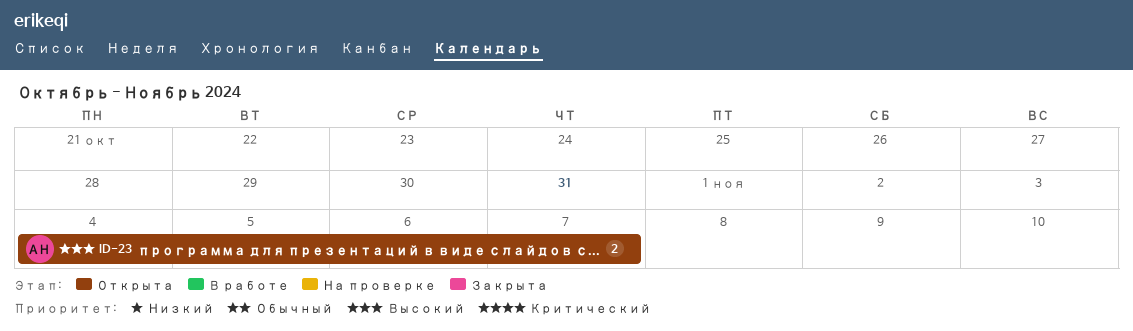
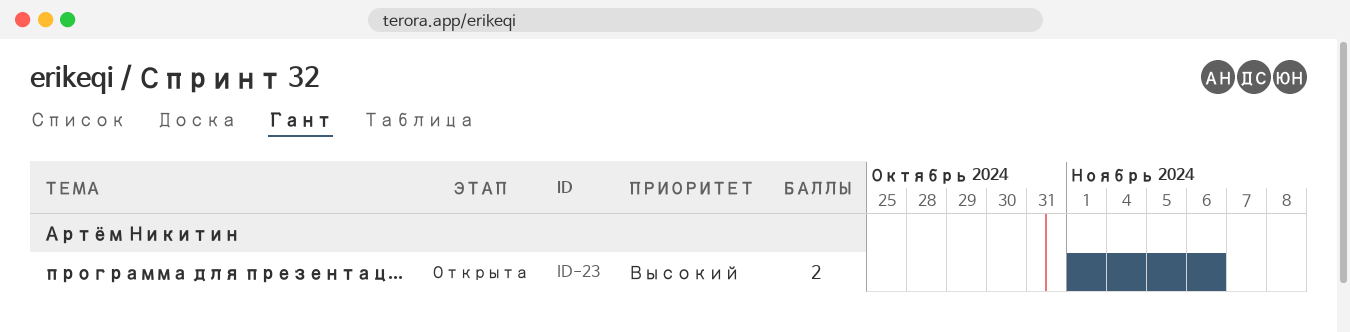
ID-23, start: Nov 4 -> Nov 1
ID-23, due: Nov 7 -> Nov 6

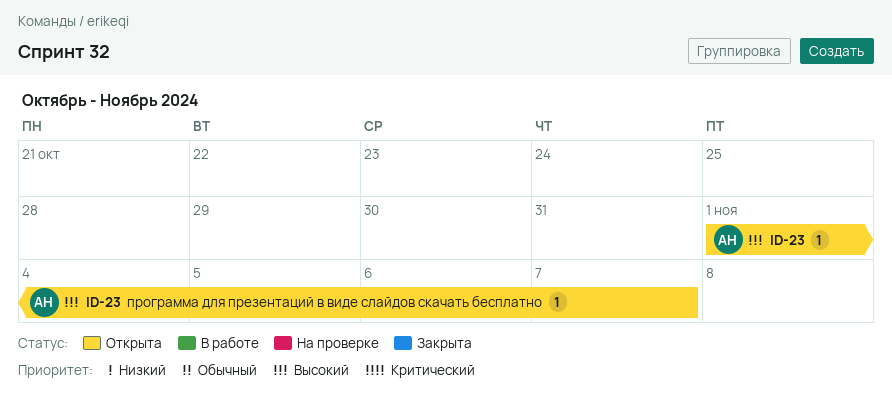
ID-23, estimate: 2 -> 1
ID-23, due: Nov 6 -> Nov 7

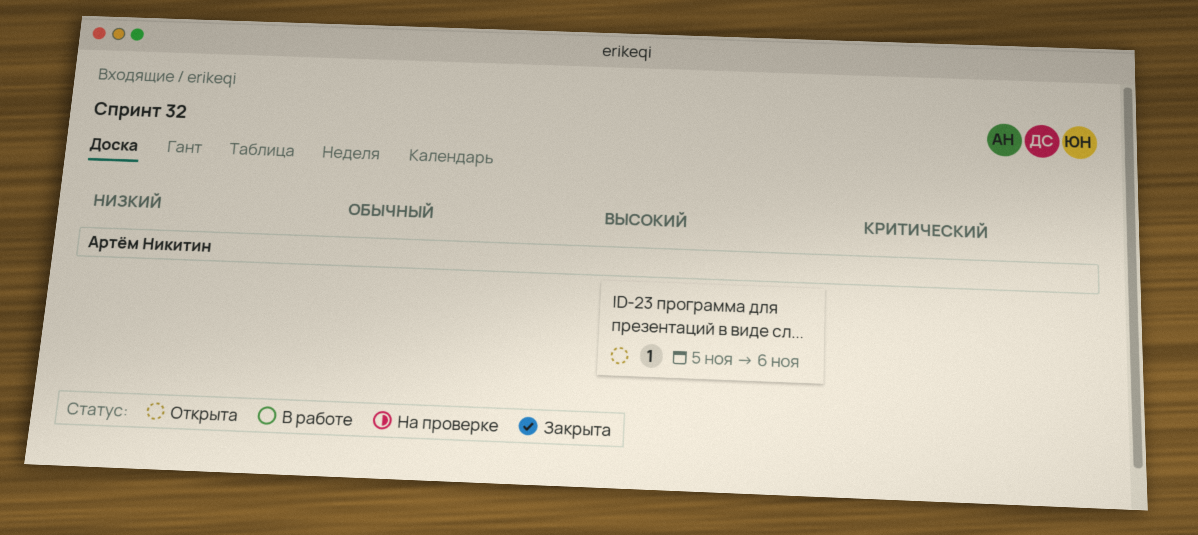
ID-23, start: Nov 1 -> Nov 5
ID-23, due: Nov 7 -> Nov 6

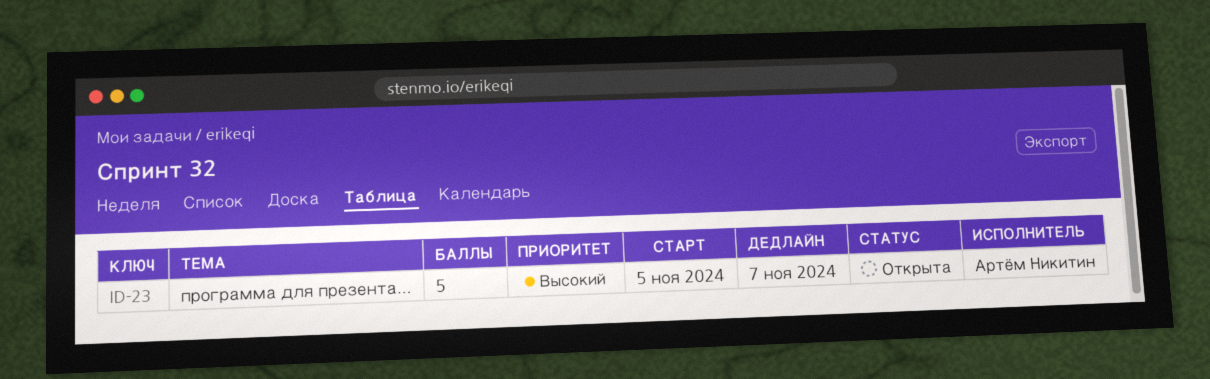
ID-23, estimate: 1 -> 5
ID-23, due: Nov 6 -> Nov 7

